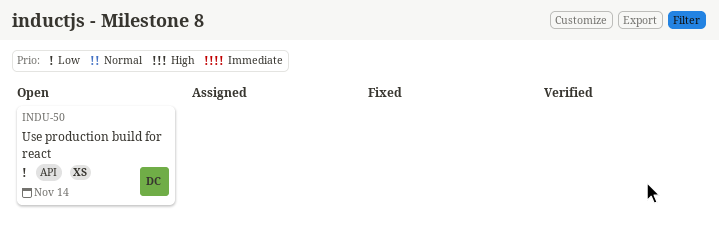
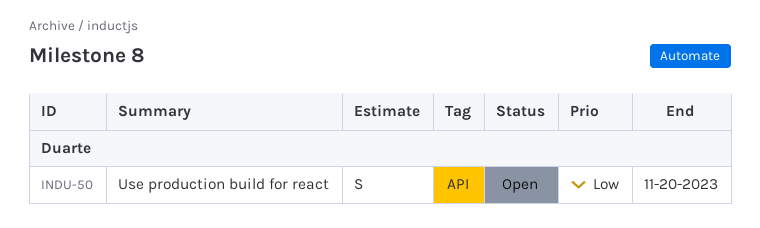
INDU-50, estimate: XS -> S
INDU-50, due: Nov 14 -> Nov 20

